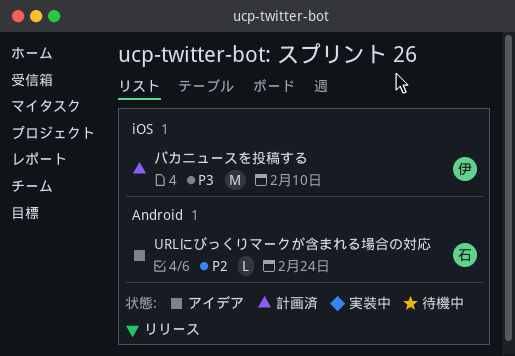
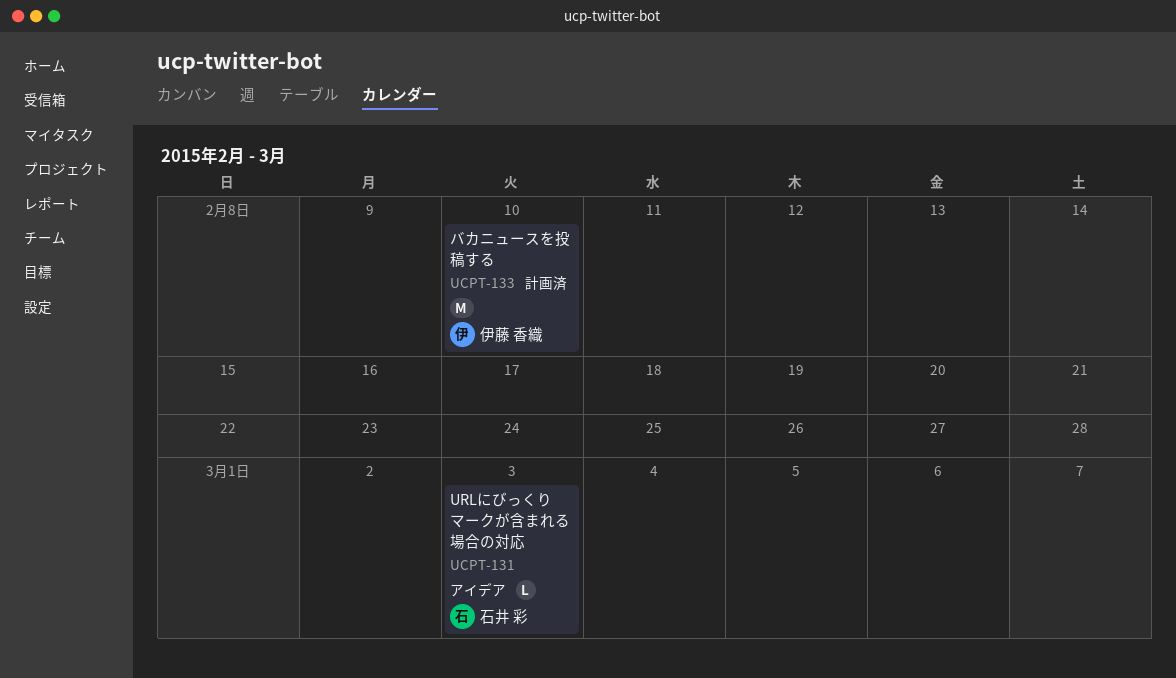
URLにびっくりマークが含まれる場合の対応, due: Feb 24 -> Mar 3

